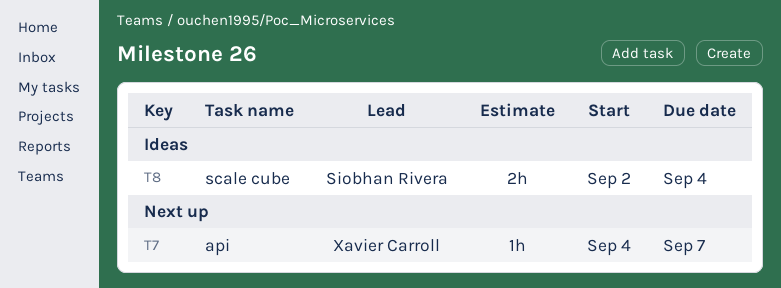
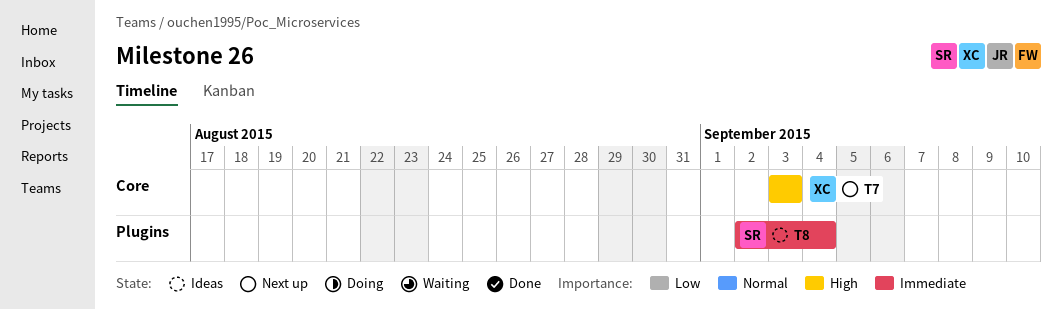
T7, start: Sep 4 -> Sep 3
T7, due: Sep 7 -> Sep 3

